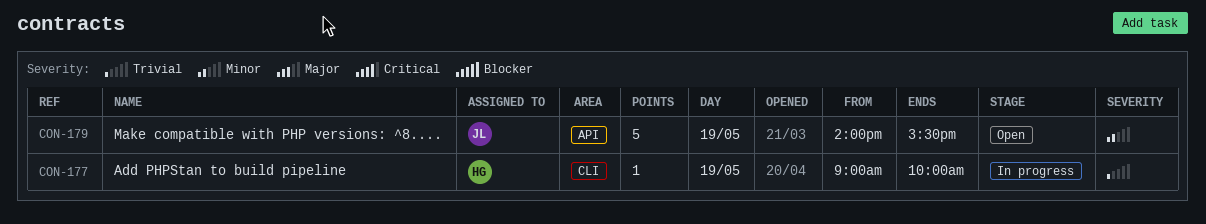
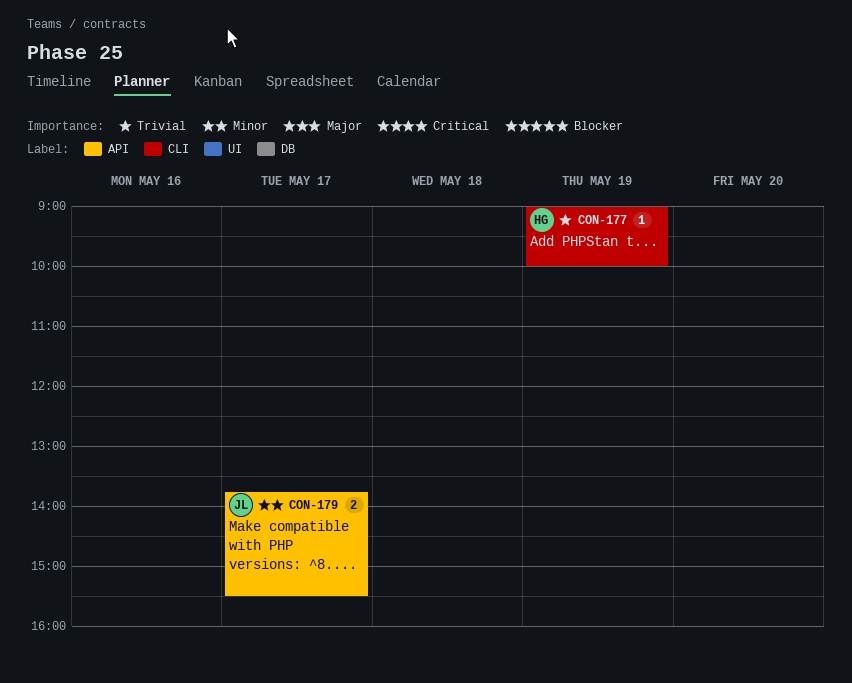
CON-179, estimate: 5 -> 2
CON-179, day: May 19 -> May 17
CON-179, begins: 14:00 -> 13:45

